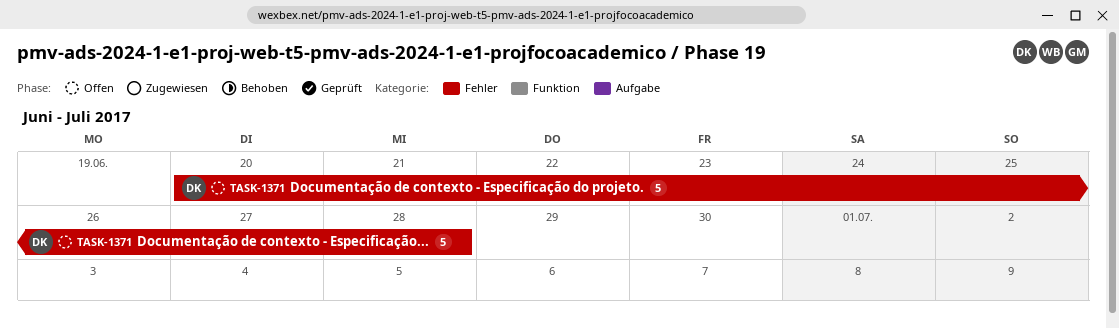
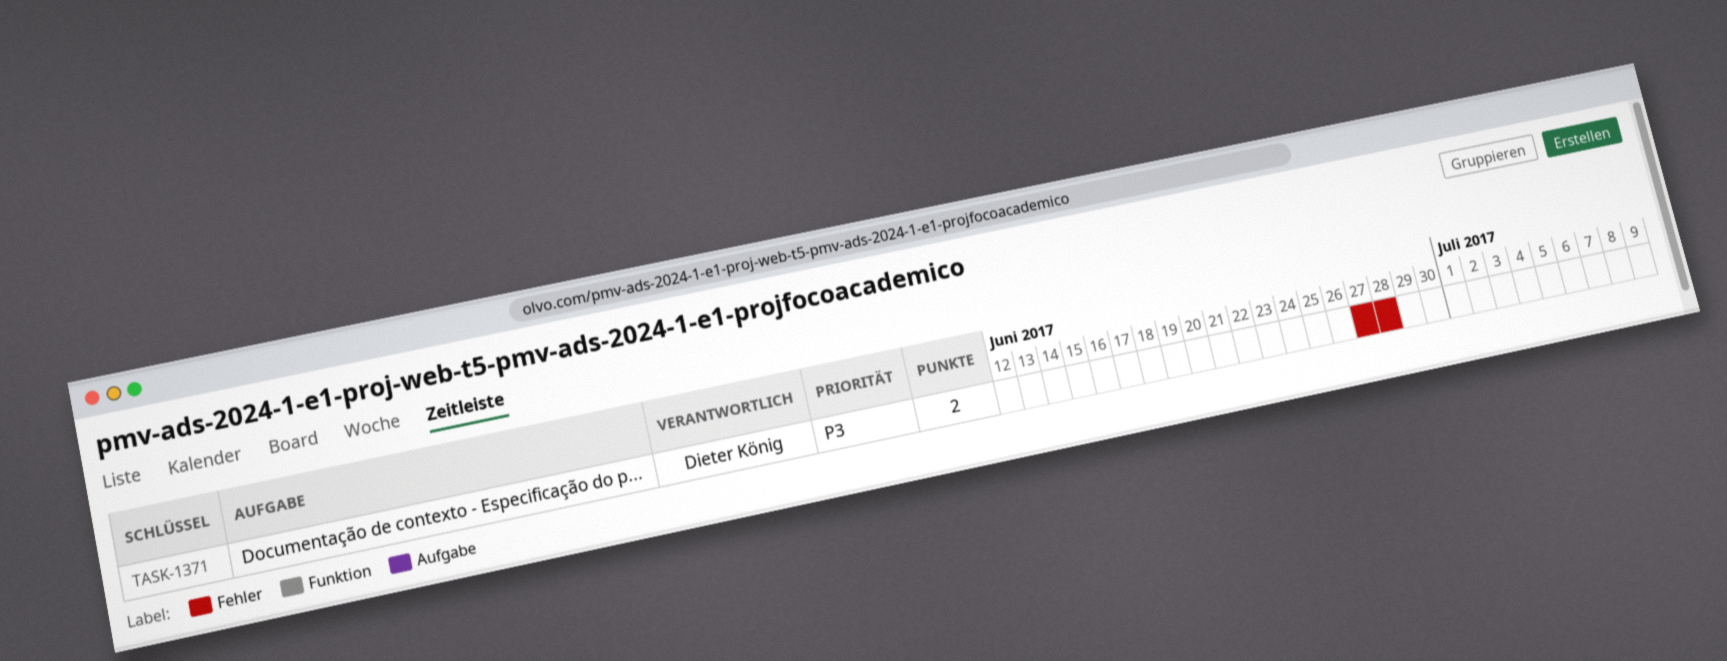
TASK-1371, estimate: 5 -> 2
TASK-1371, start: Jun 20 -> Jun 27

